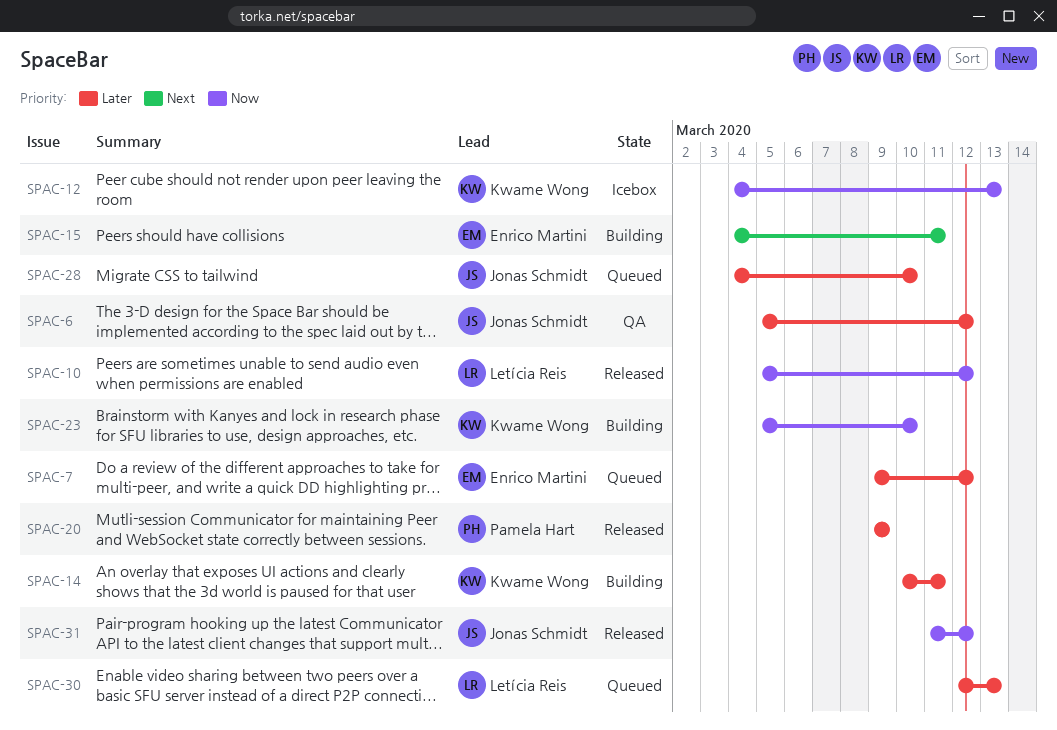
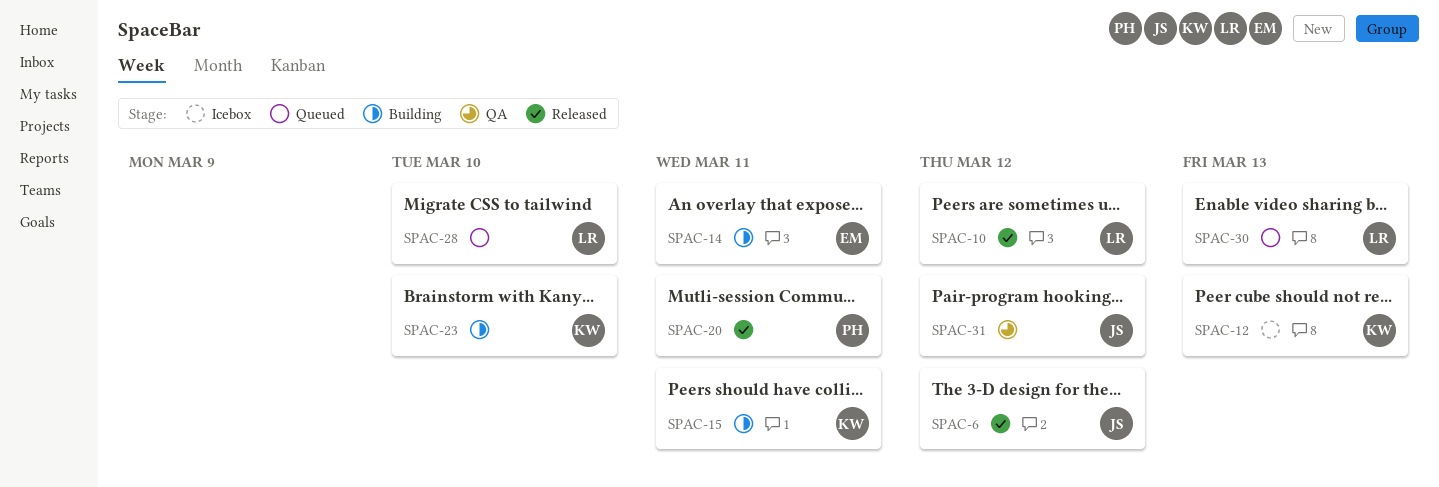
SPAC-6, status: QA -> Released
SPAC-7: present -> none
SPAC-14, owner: Kwame Wong -> Enrico Martini
SPAC-15, owner: Enrico Martini -> Kwame Wong
SPAC-20, due: Mar 9 -> Mar 11
SPAC-28, owner: Jonas Schmidt -> Letícia Reis
SPAC-31, status: Released -> QA

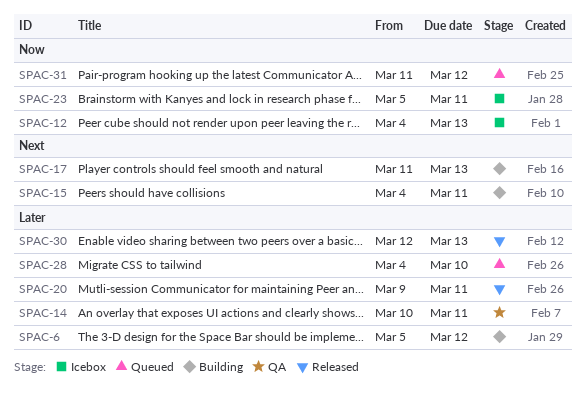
SPAC-6, status: Released -> Building
SPAC-10: present -> none
SPAC-14, status: Building -> QA
SPAC-17: none -> present
SPAC-23, status: Building -> Icebox
SPAC-23, due: Mar 10 -> Mar 11
SPAC-30, status: Queued -> Released
SPAC-31, status: QA -> Queued

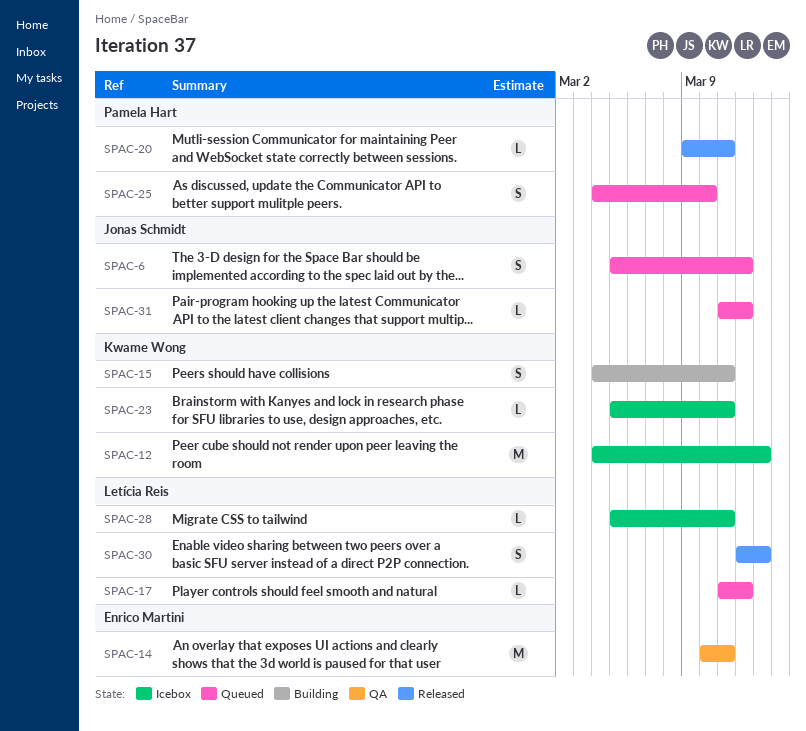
SPAC-6, status: Building -> Queued
SPAC-17, status: Building -> Queued
SPAC-17, due: Mar 13 -> Mar 12
SPAC-25: none -> present
SPAC-28, status: Queued -> Icebox
SPAC-28, start: Mar 4 -> Mar 5
SPAC-28, due: Mar 10 -> Mar 11

